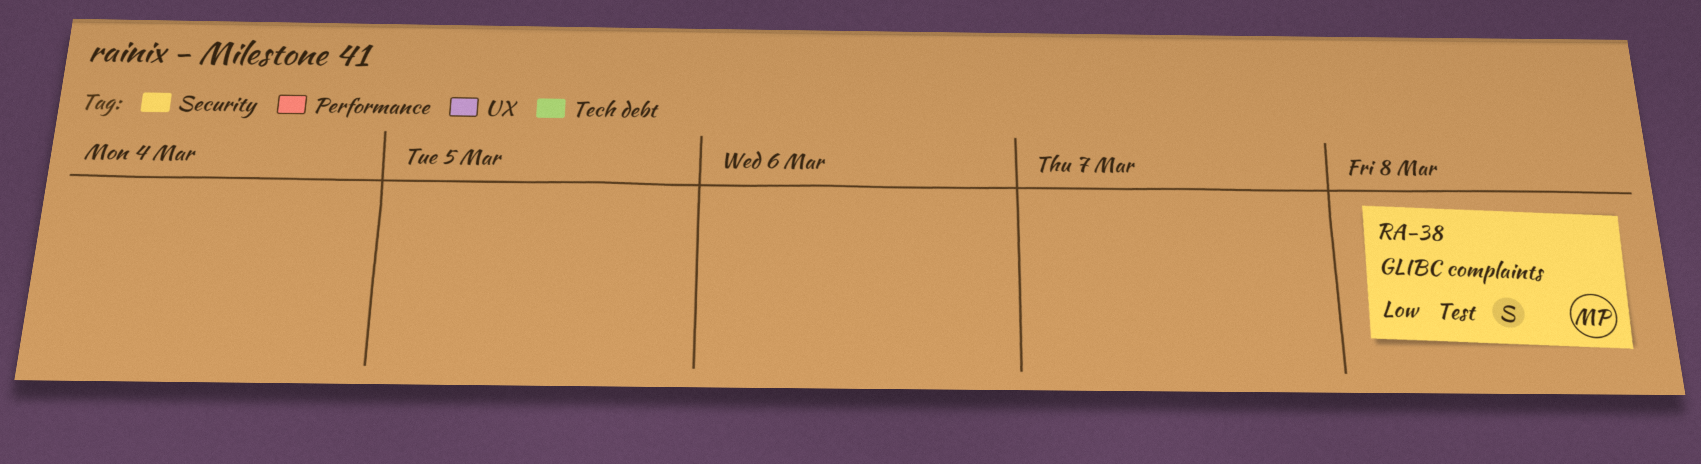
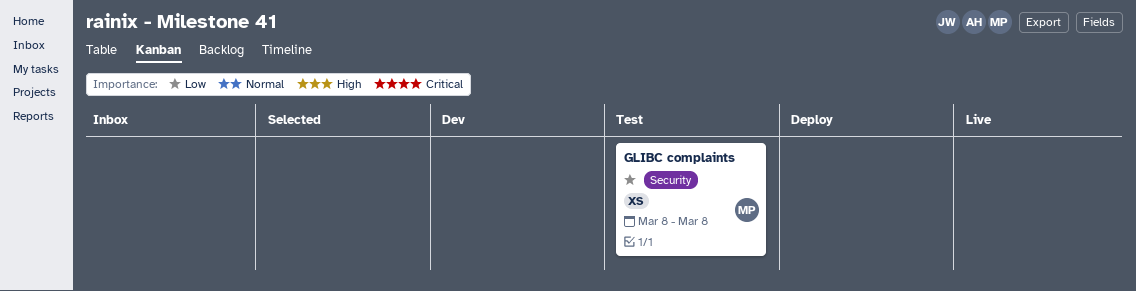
GLIBC complaints, estimate: S -> XS

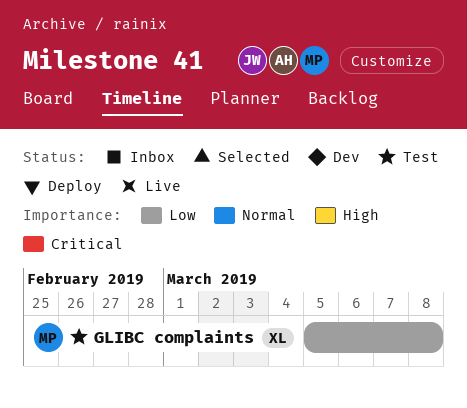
GLIBC complaints, estimate: XS -> XL
GLIBC complaints, start: Mar 8 -> Mar 5

